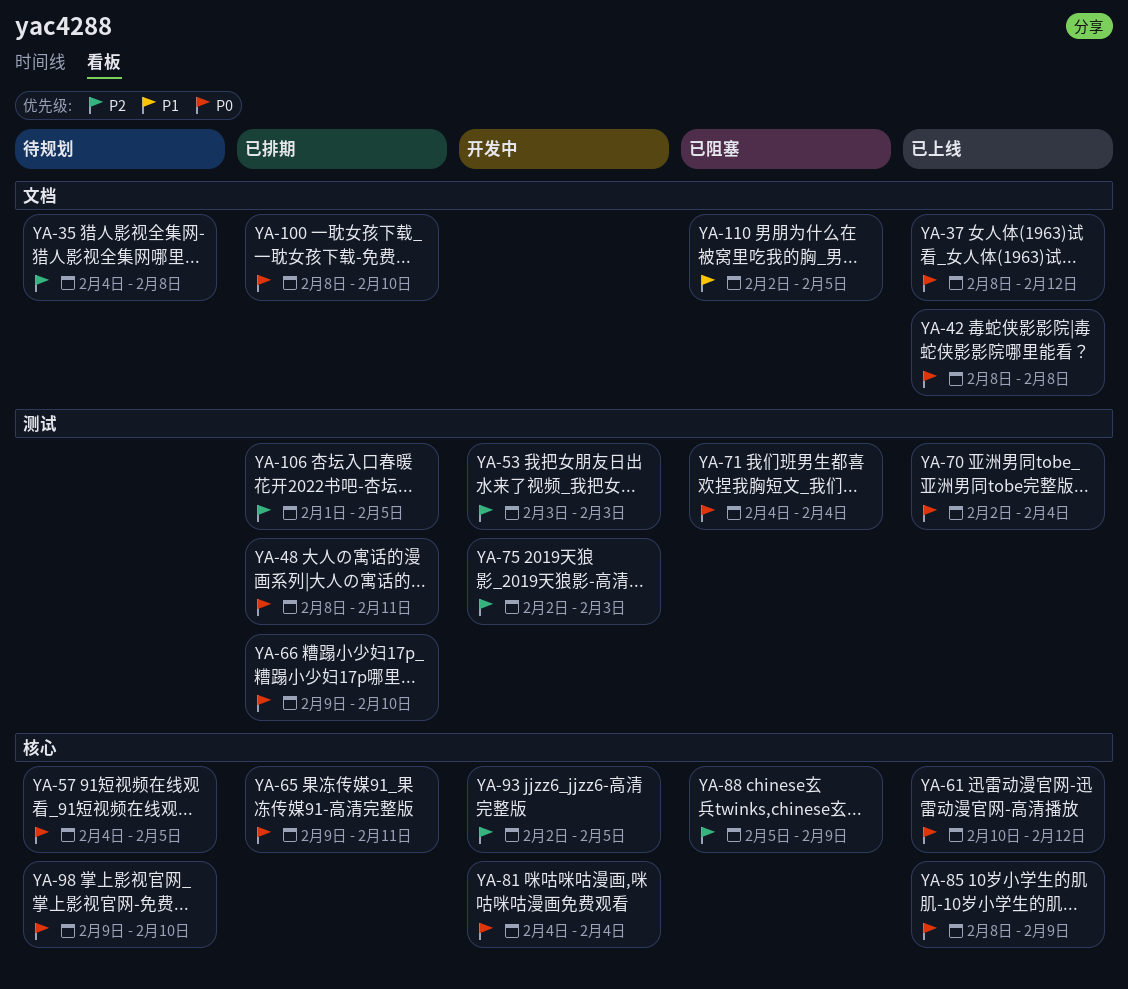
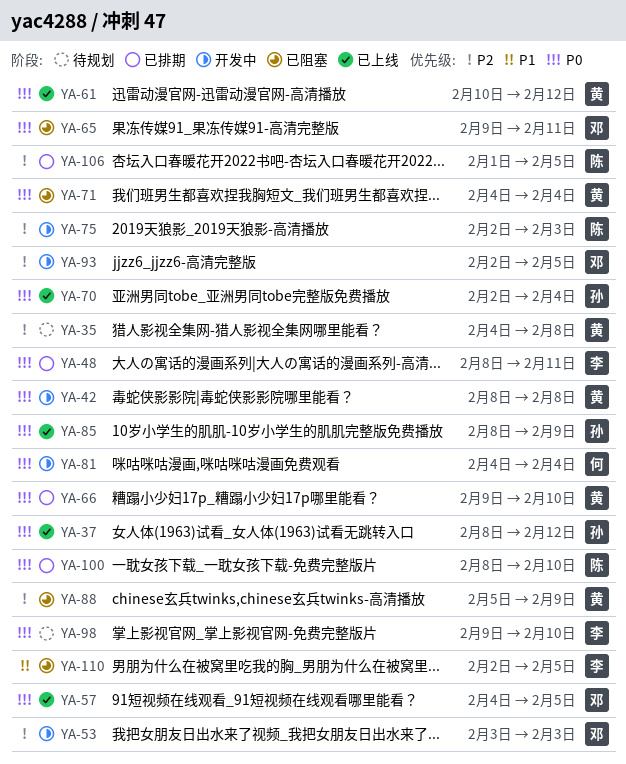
YA-42, status: 已上线 -> 开发中
YA-57, status: 待规划 -> 已上线
YA-65, status: 已排期 -> 已阻塞

